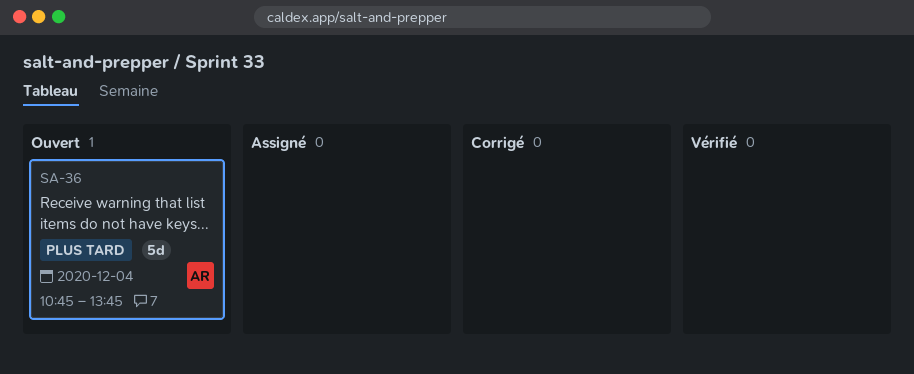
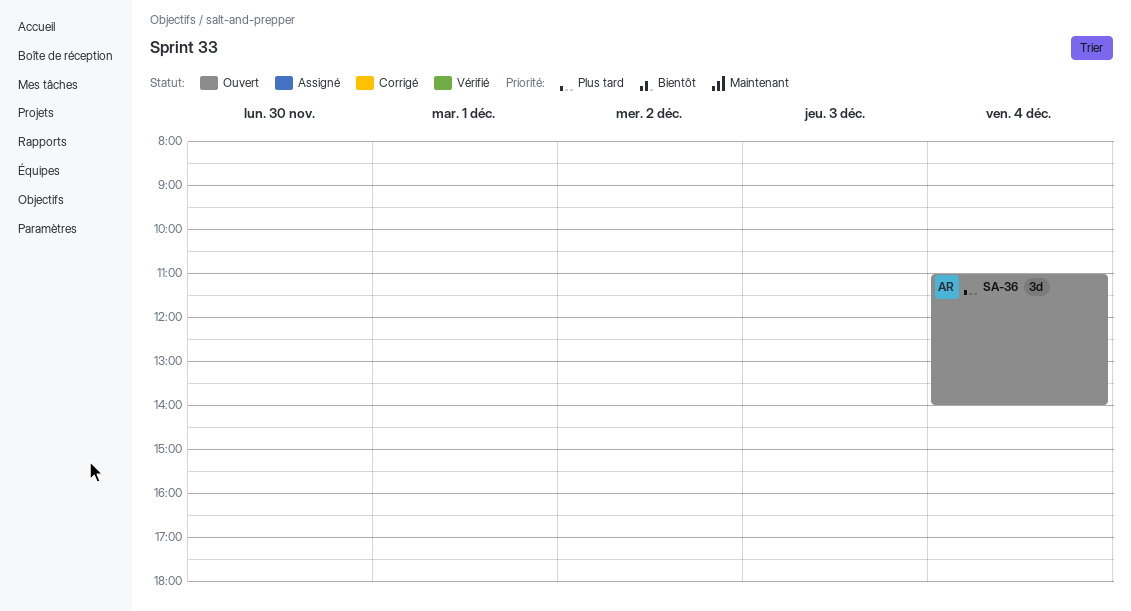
SA-36, estimate: 5d -> 3d
SA-36, begins: 10:45 -> 11:00
SA-36, ends: 13:45 -> 14:00

